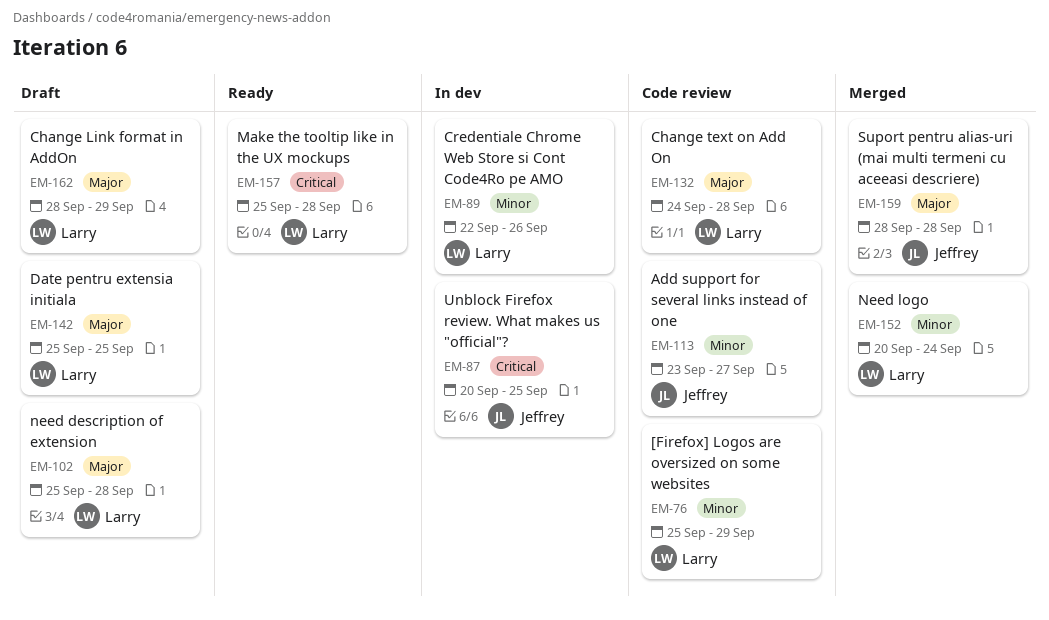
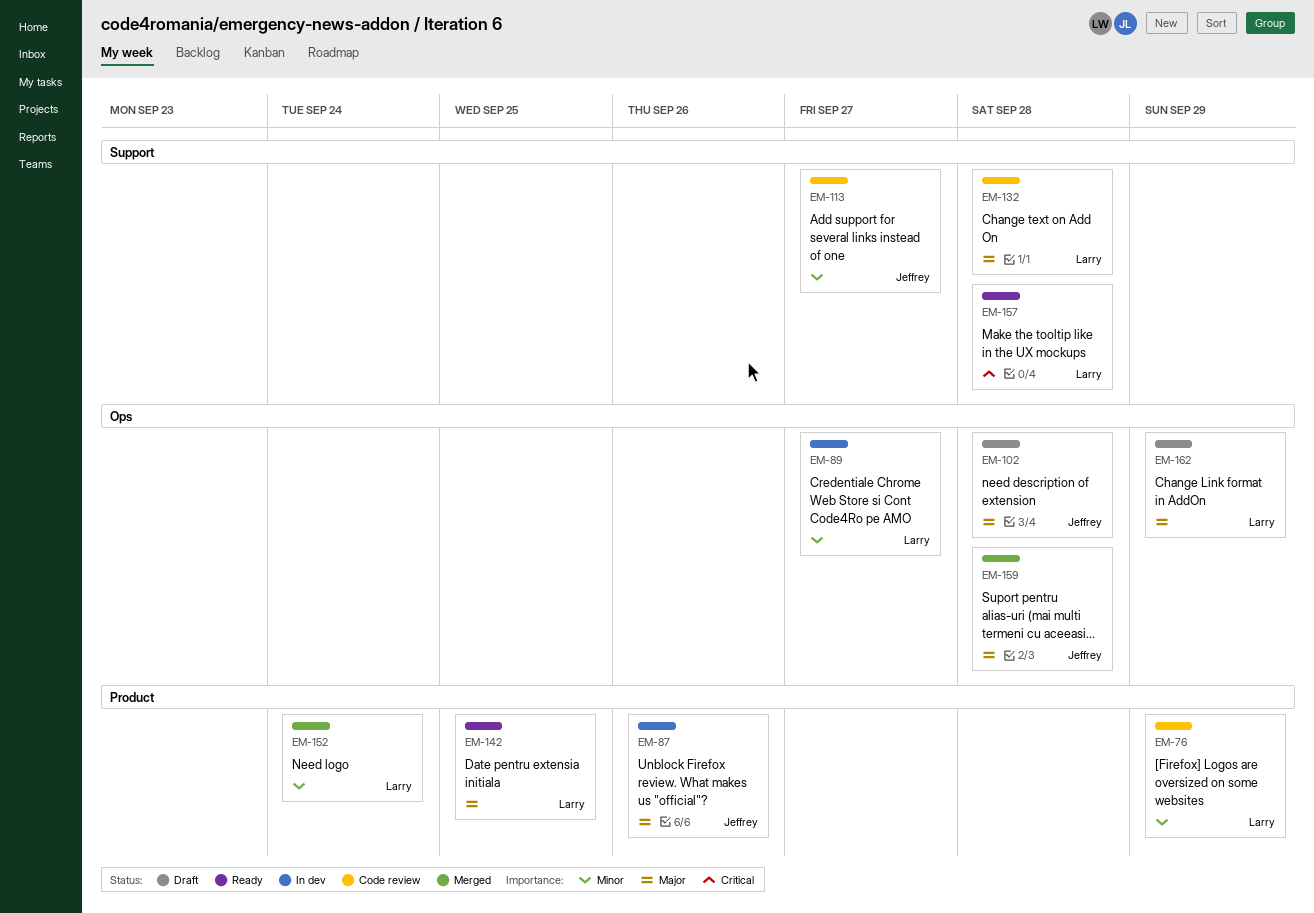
EM-87, priority: Critical -> Major
EM-87, due: Sep 25 -> Sep 26
EM-89, due: Sep 26 -> Sep 27
EM-102, owner: Larry -> Jeffrey
EM-142, status: Draft -> Ready

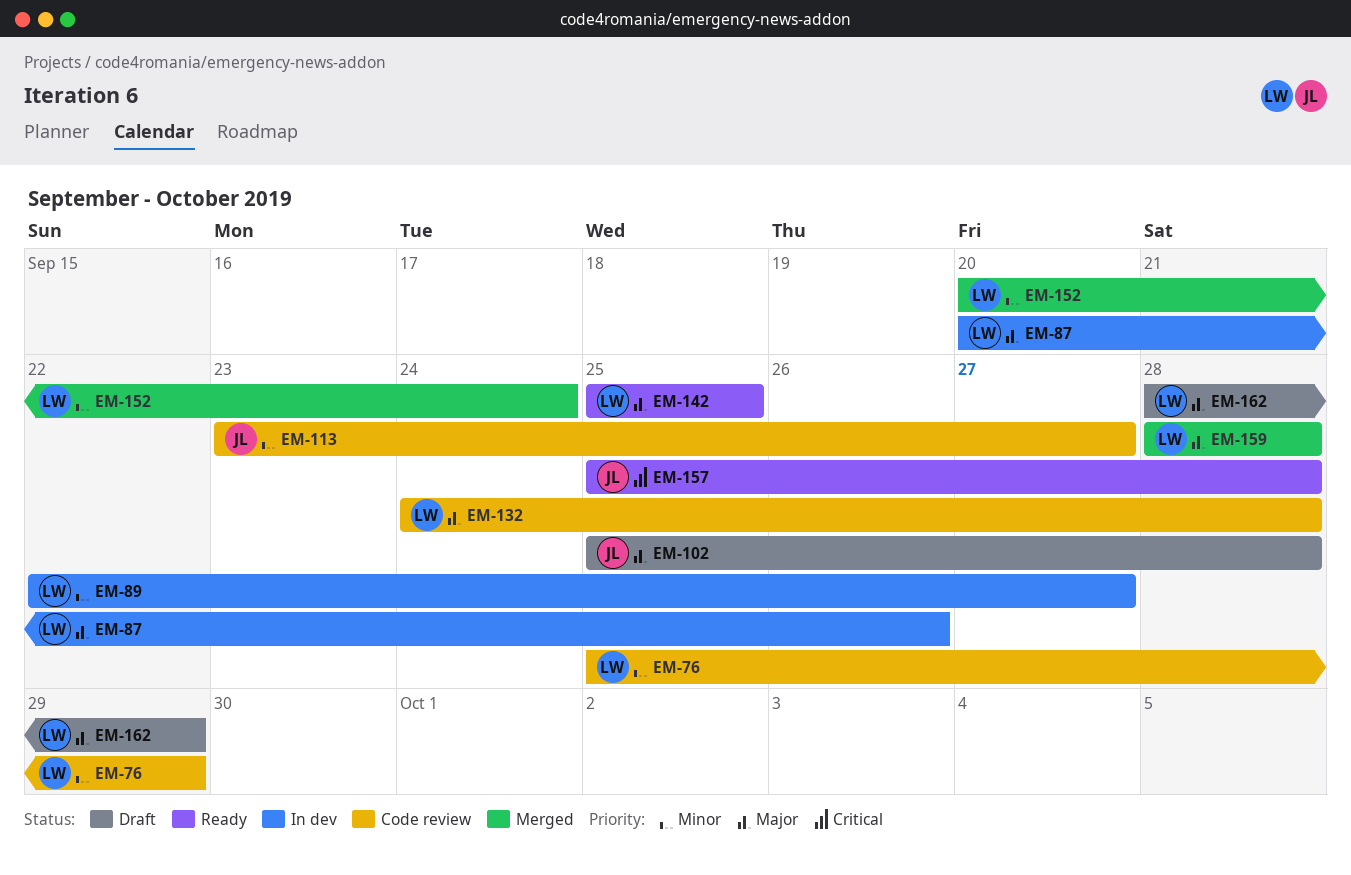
EM-87, owner: Jeffrey -> Larry
EM-157, owner: Larry -> Jeffrey
EM-159, owner: Jeffrey -> Larry

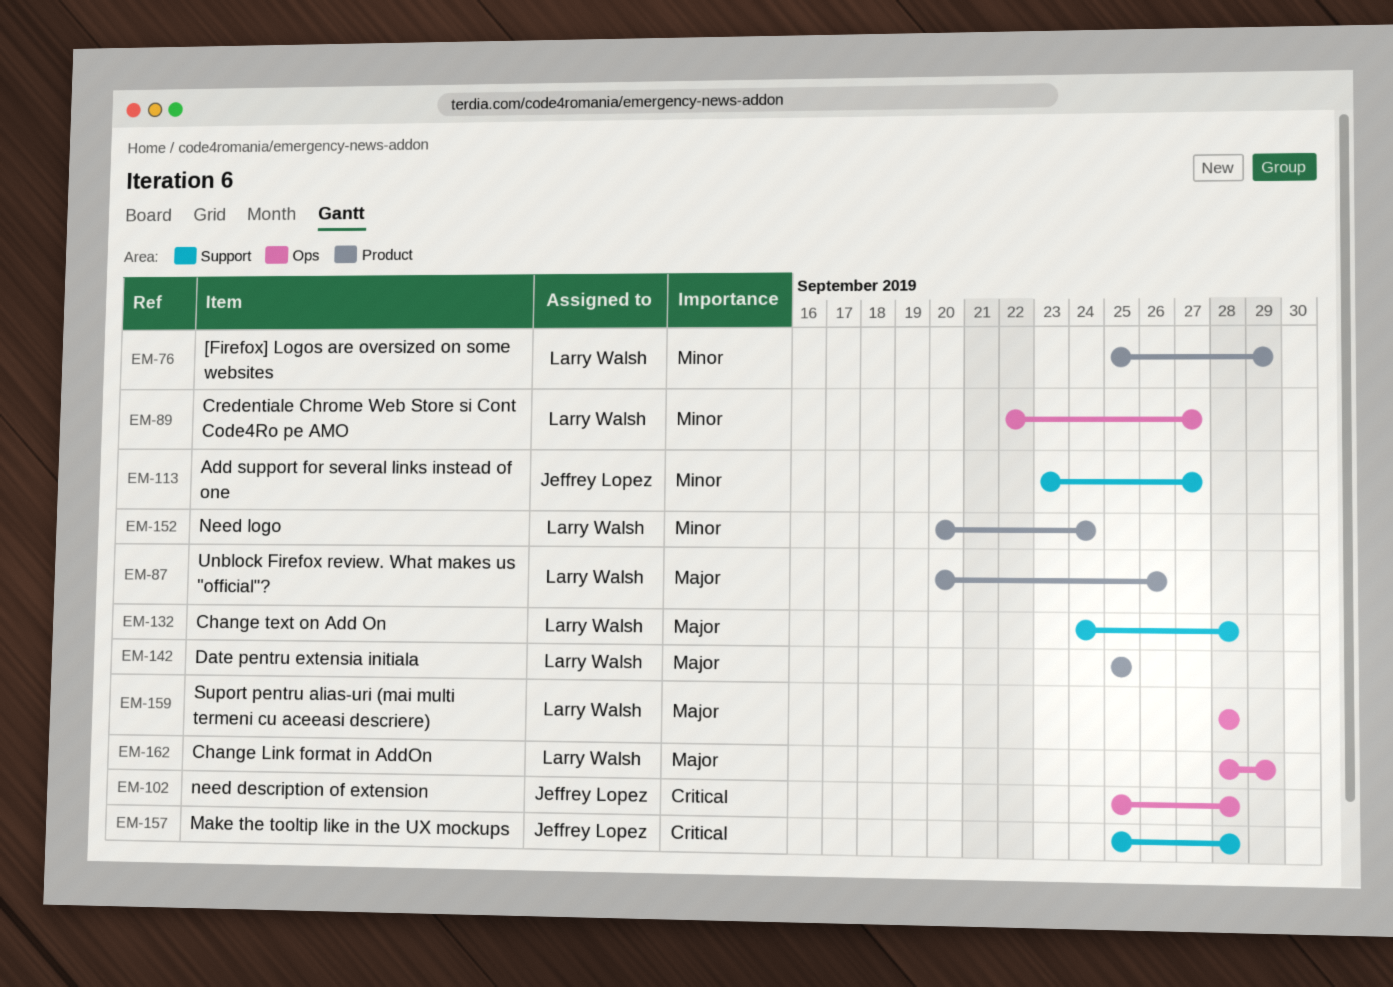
EM-102, priority: Major -> Critical

